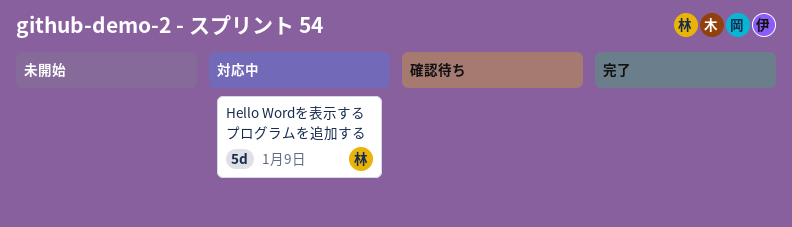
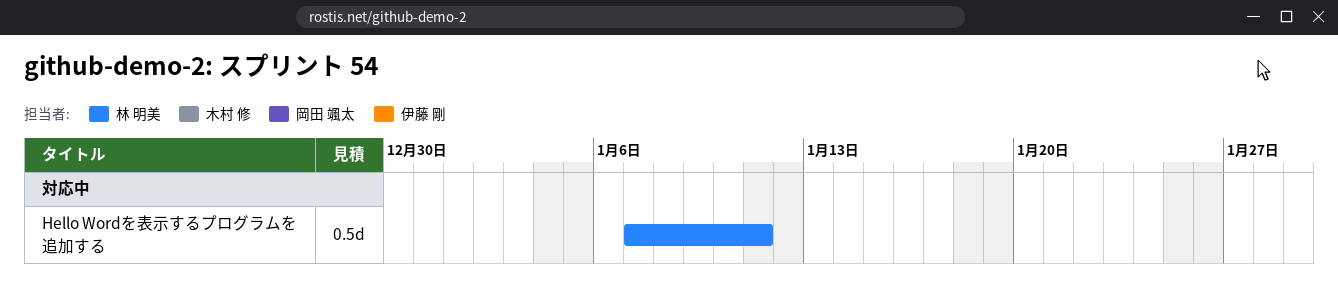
Hello Wordを表示するプログラムを追加する, estimate: 5d -> 0.5d
Hello Wordを表示するプログラムを追加する, due: Jan 9 -> Jan 11

